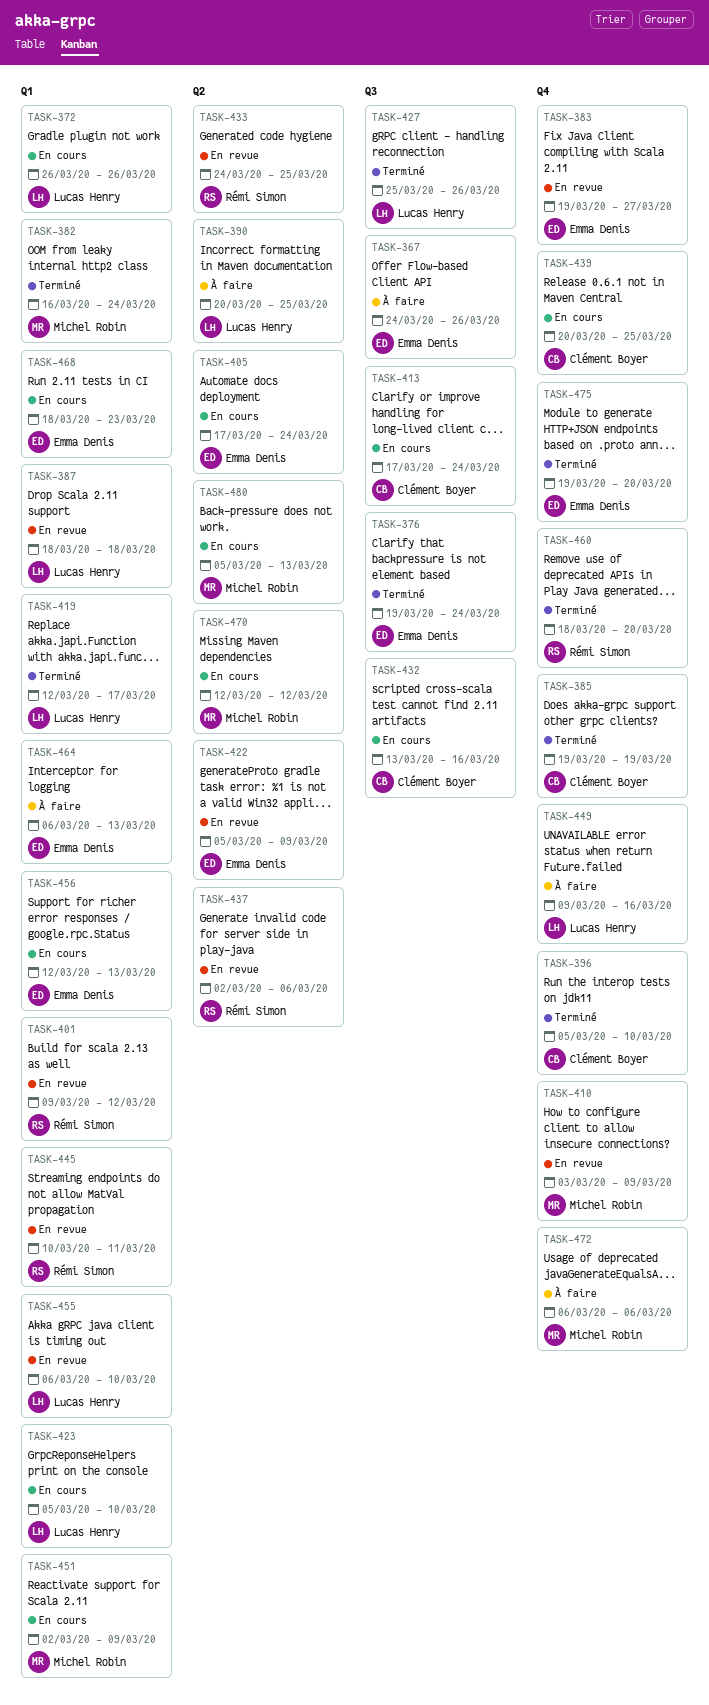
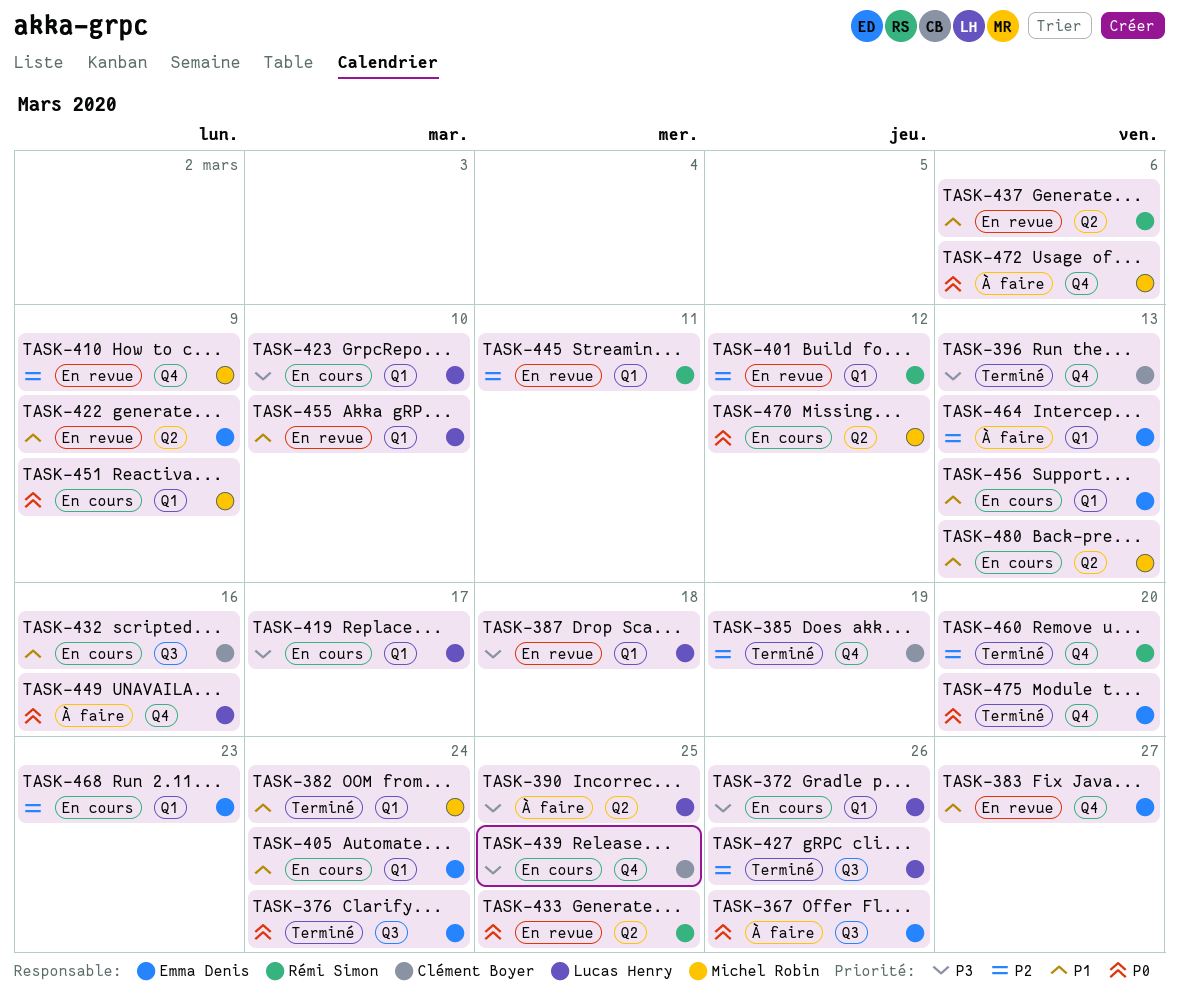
TASK-396, due: Mar 10 -> Mar 13
TASK-405, label: Q2 -> Q1
TASK-413: present -> none
TASK-419, status: Terminé -> En cours

